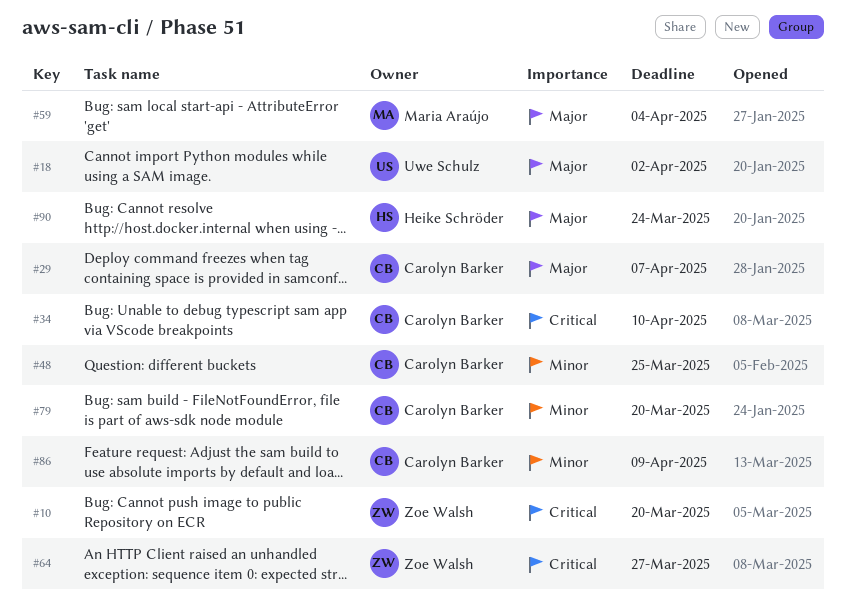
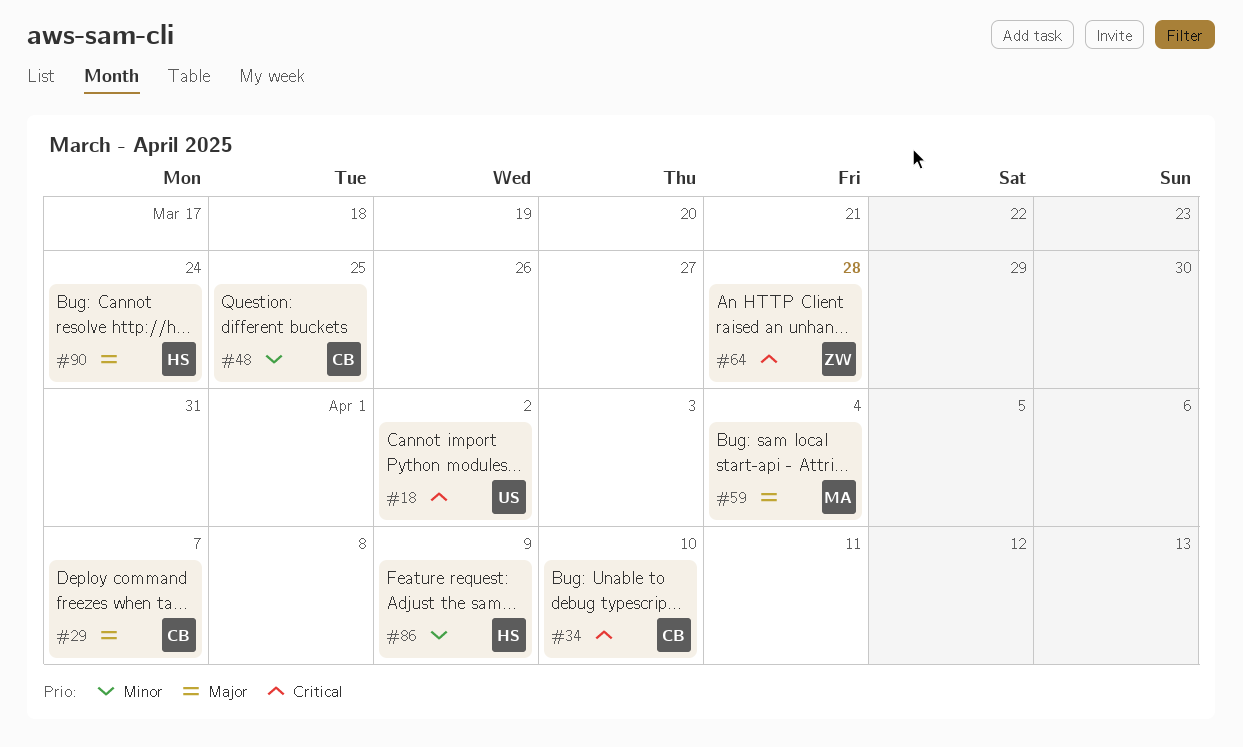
#10: present -> none
#18, priority: Major -> Critical
#64, due: Mar 27 -> Mar 28
#79: present -> none
#86, owner: Carolyn Barker -> Heike Schröder

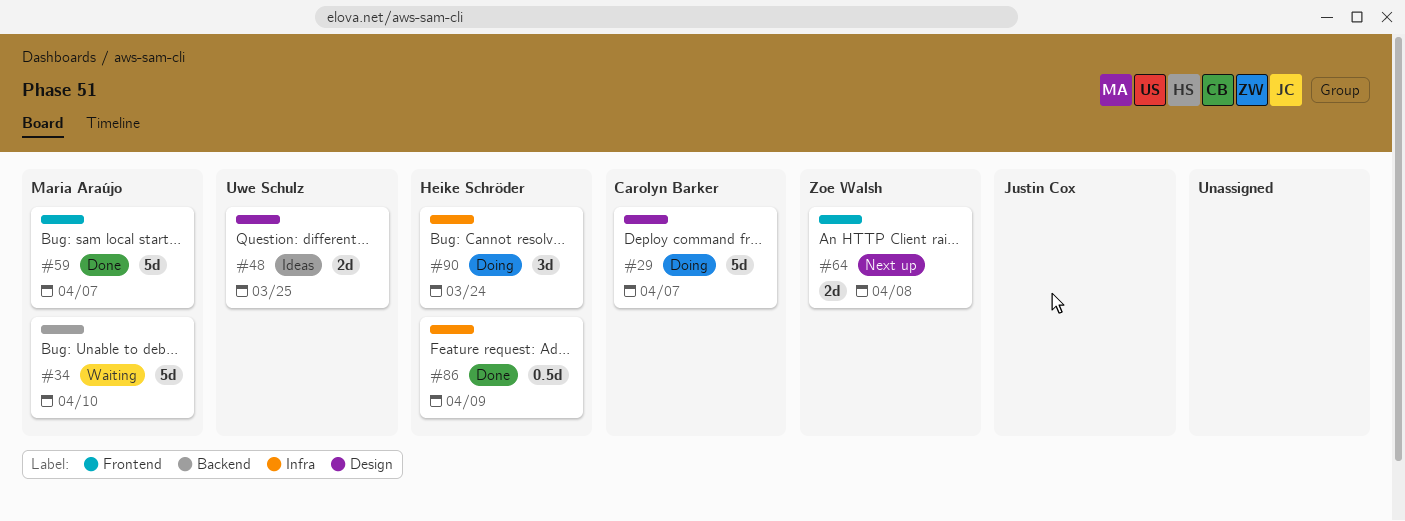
#18: present -> none
#34, owner: Carolyn Barker -> Maria Araújo
#48, owner: Carolyn Barker -> Uwe Schulz
#59, due: Apr 4 -> Apr 7
#64, due: Mar 28 -> Apr 8

